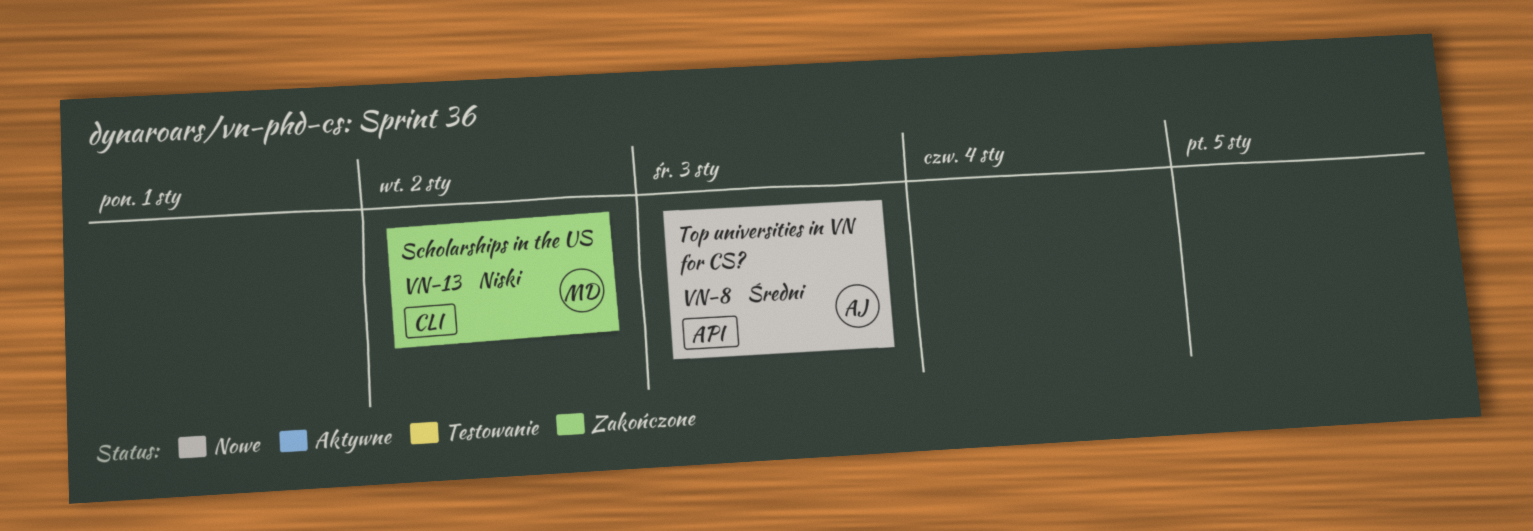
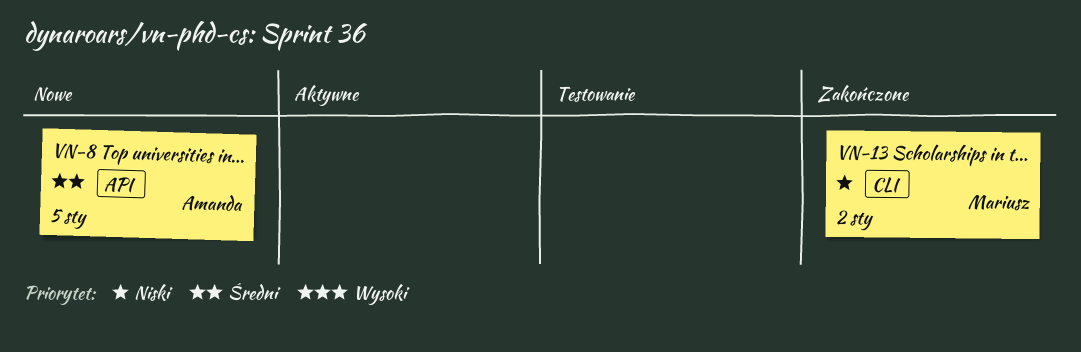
VN-8, due: Jan 3 -> Jan 5

